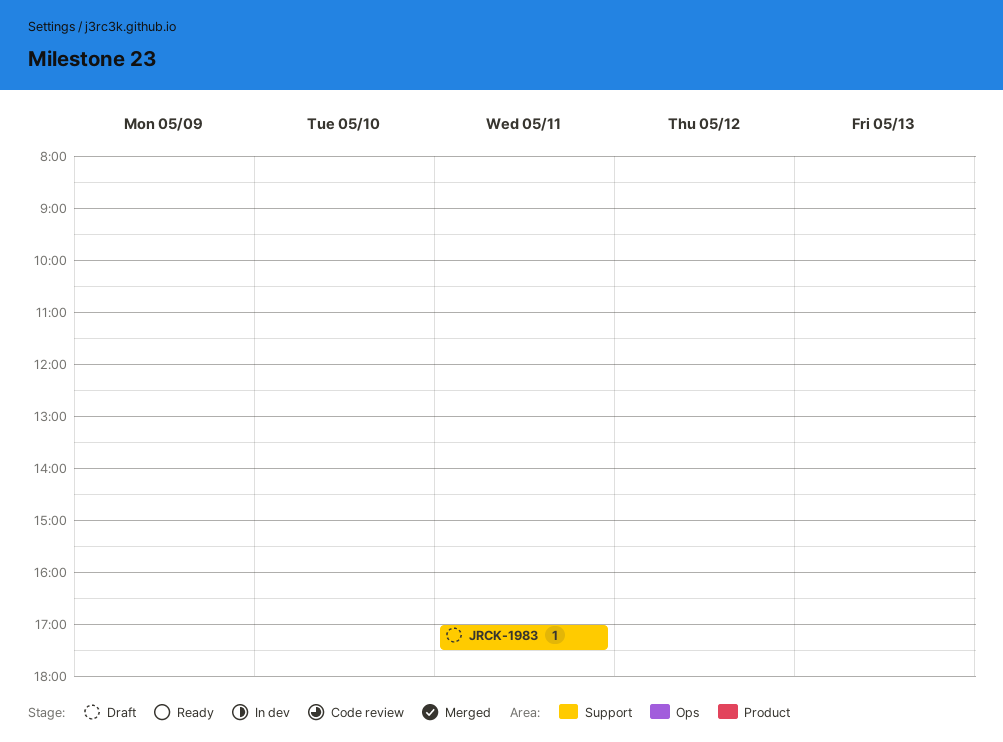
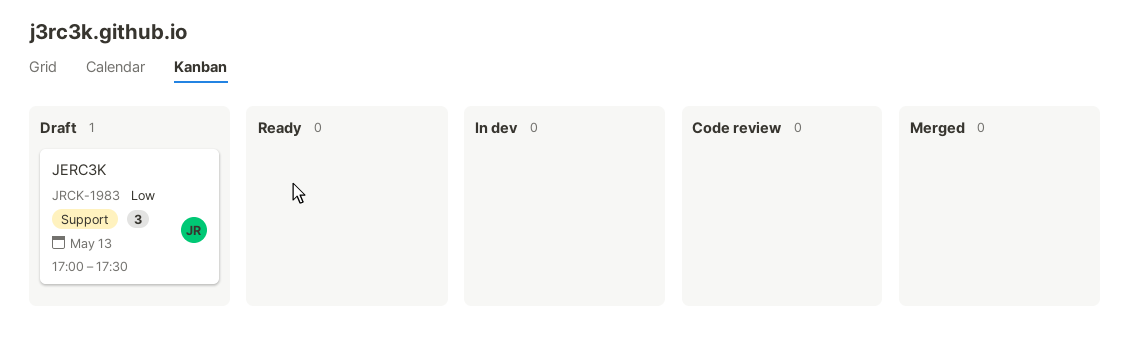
JRCK-1983, estimate: 1 -> 3
JRCK-1983, day: May 11 -> May 13

